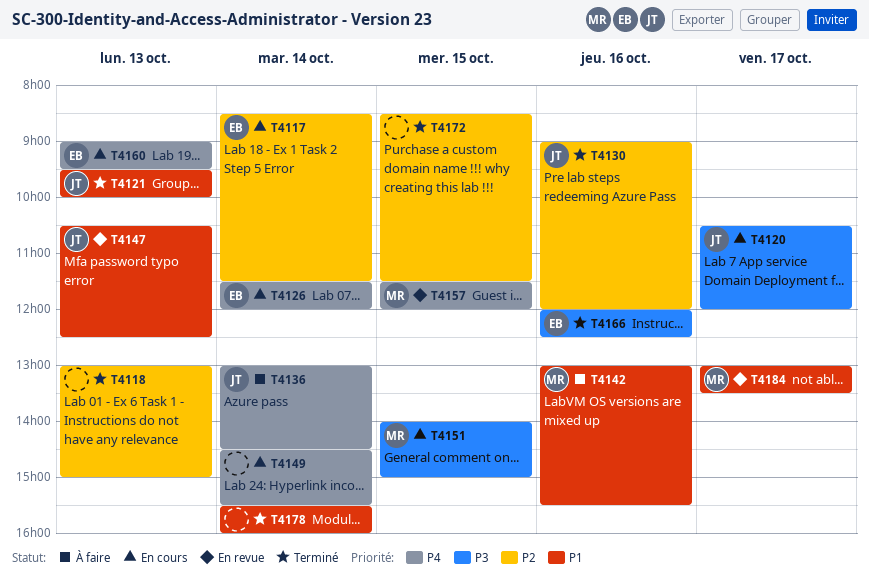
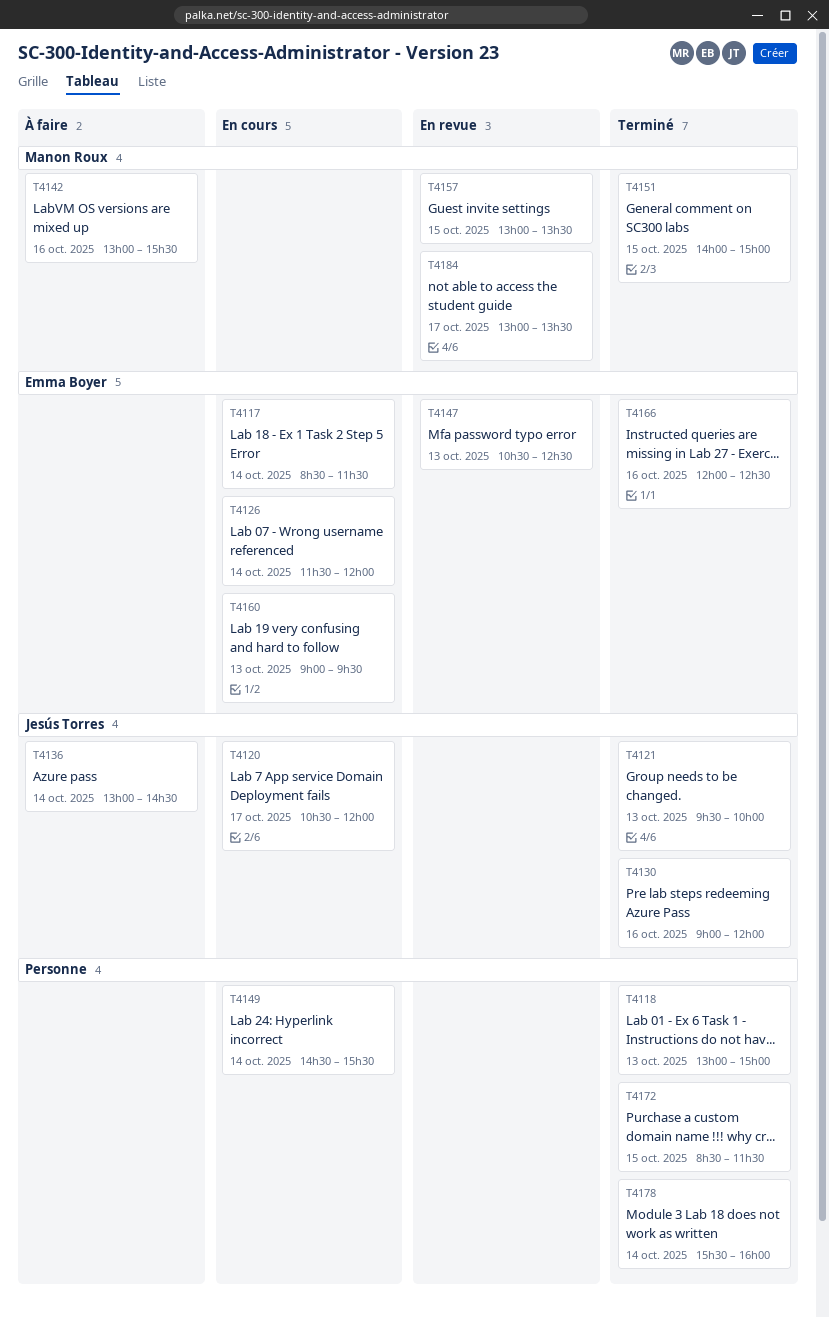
T4147, owner: Jesús Torres -> Emma Boyer
T4151, status: En cours -> Terminé
T4157, begins: 11:30 -> 13:00
T4157, ends: 12:00 -> 13:30

